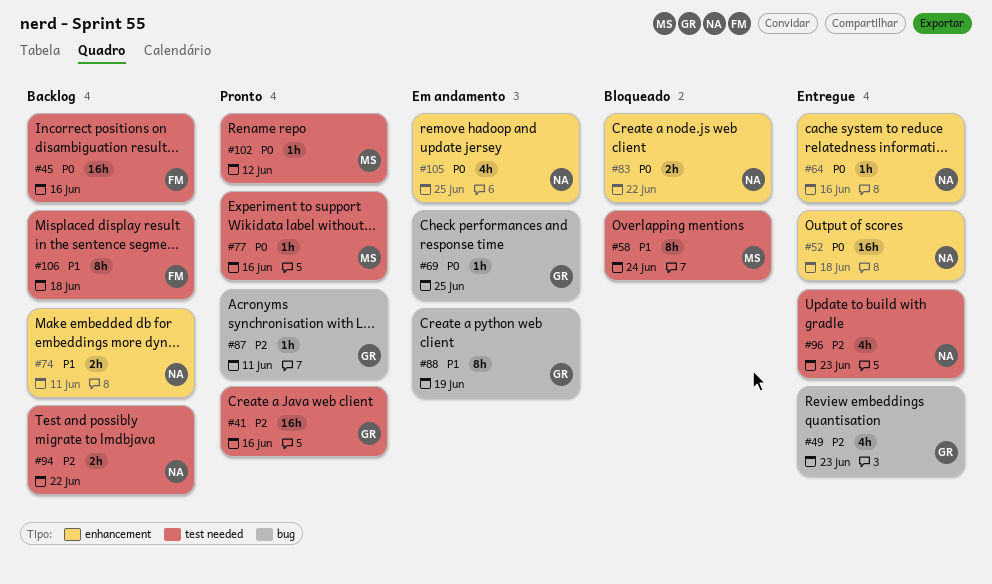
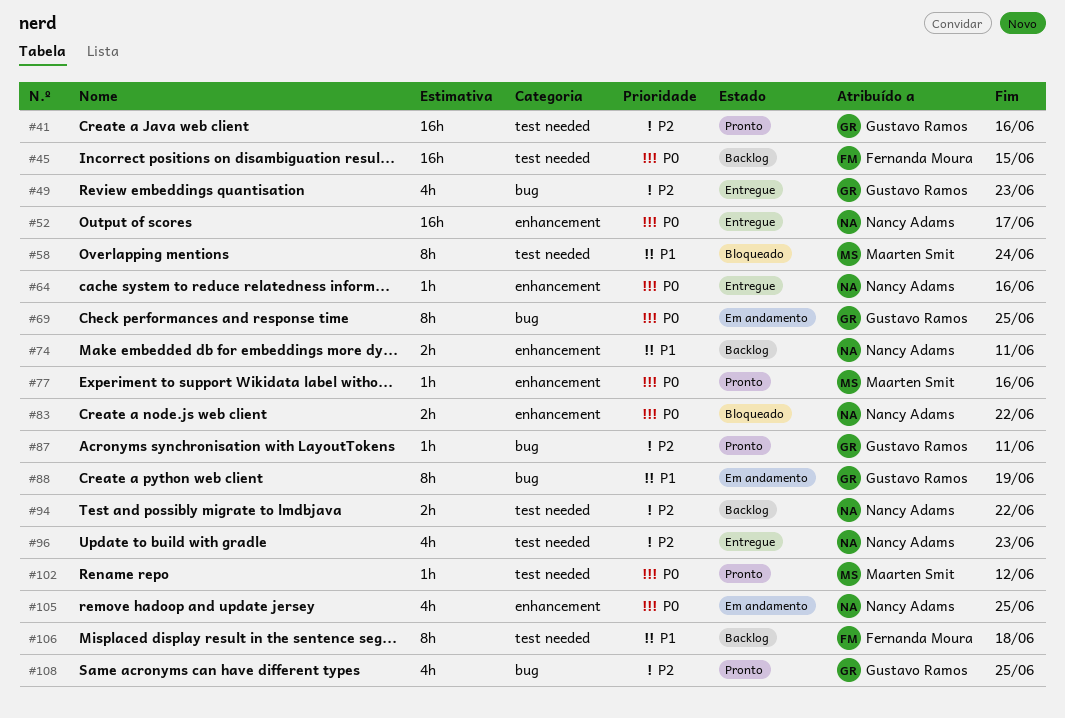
#45, due: Jun 16 -> Jun 15
#52, due: Jun 18 -> Jun 17
#69, estimate: 1h -> 8h
#77, label: test needed -> enhancement
#108: none -> present

